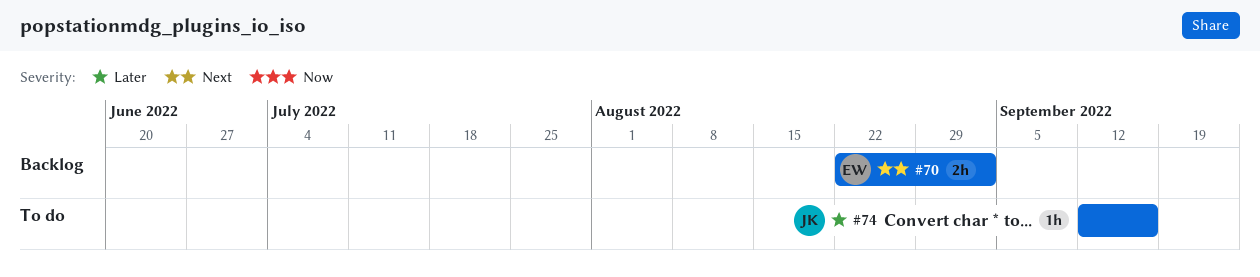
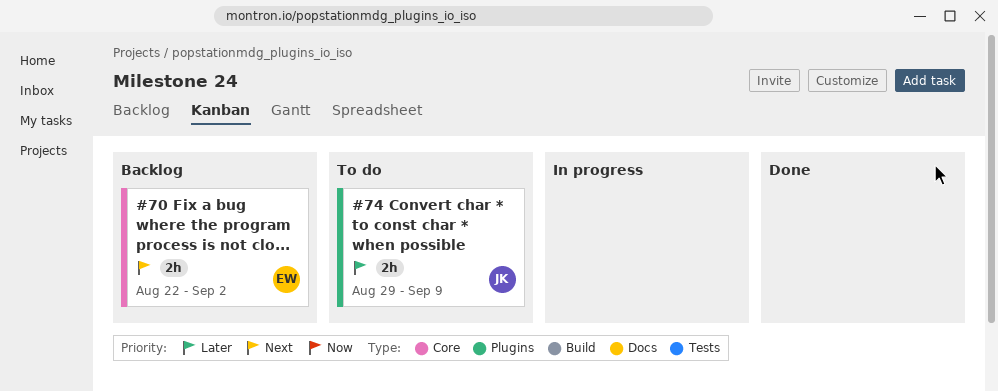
#74, estimate: 1h -> 2h
#74, start: Sep 12 -> Aug 29
#74, due: Sep 16 -> Sep 9

